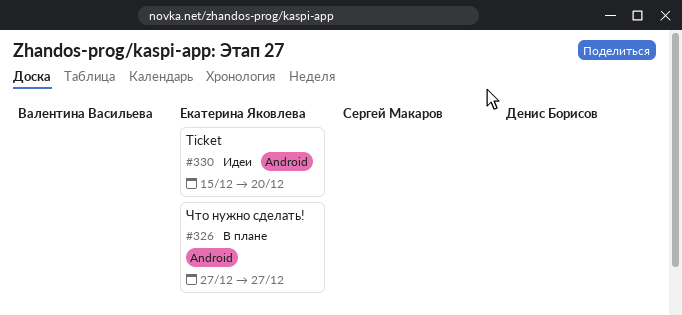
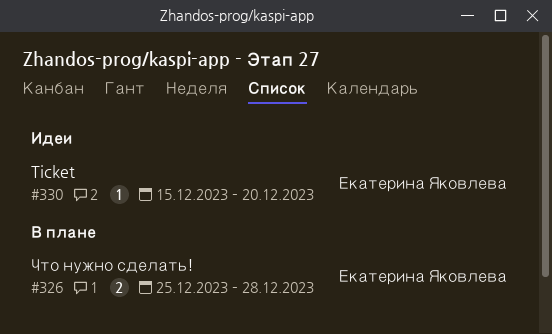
#326, start: Dec 27 -> Dec 25
#326, due: Dec 27 -> Dec 28

